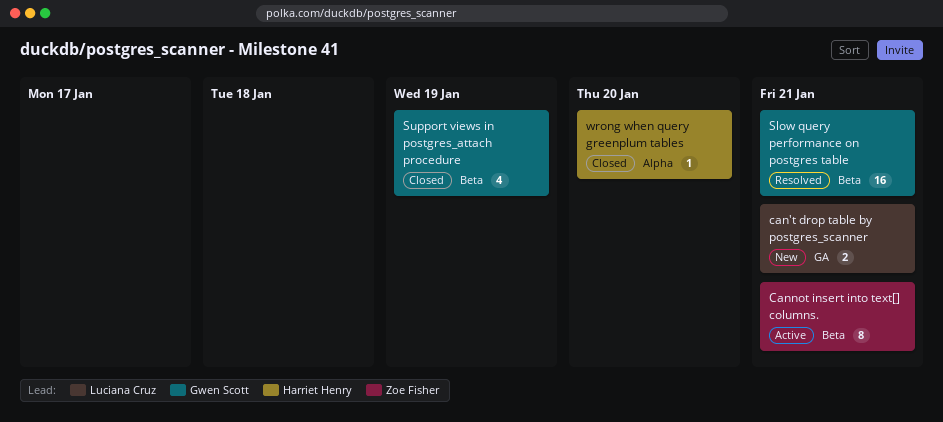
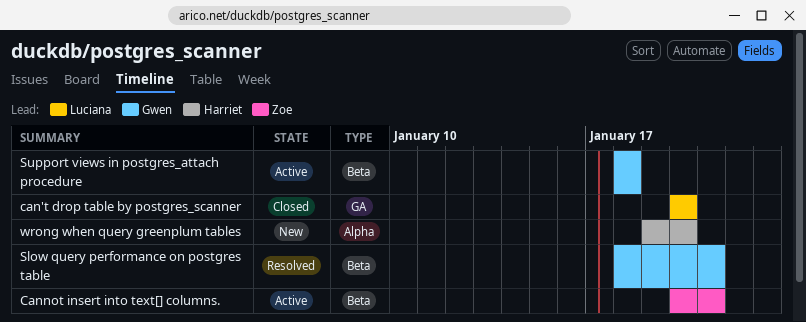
can't drop table by postgres_scanner, status: New -> Closed
can't drop table by postgres_scanner, due: Jan 21 -> Jan 20
Support views in postgres_attach procedure, status: Closed -> Active
Support views in postgres_attach procedure, due: Jan 19 -> Jan 18
wrong when query greenplum tables, status: Closed -> New

